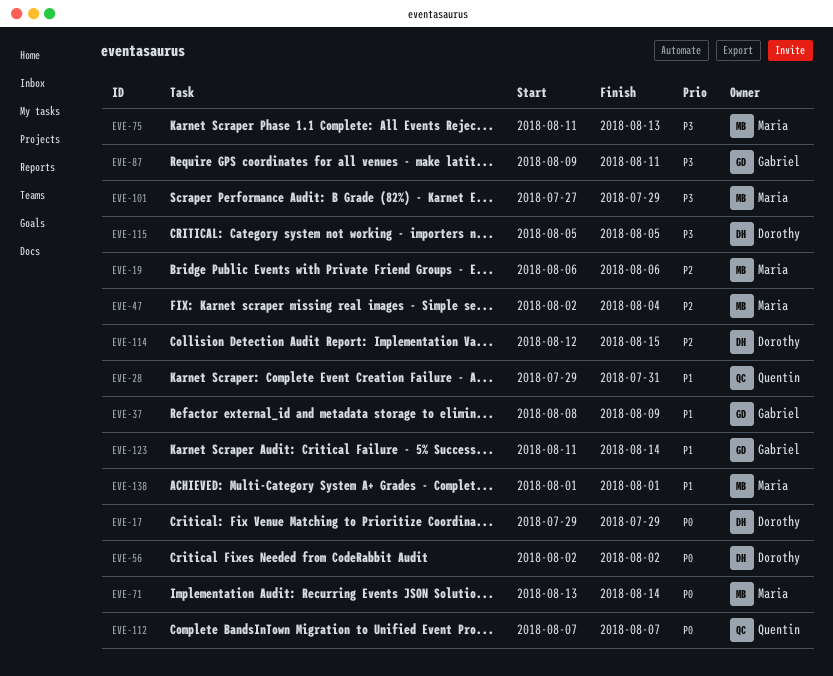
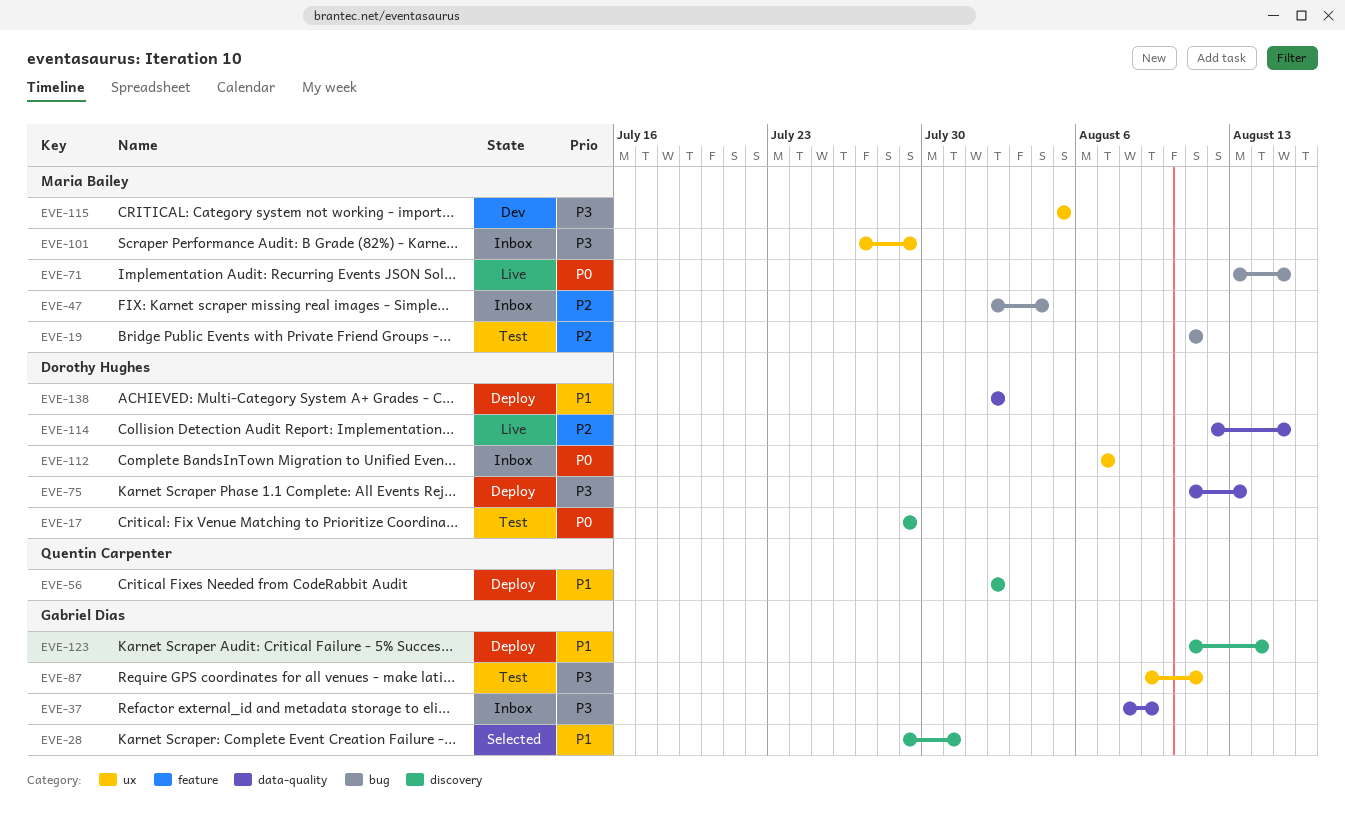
EVE-19, start: Aug 6 -> Aug 11
EVE-19, due: Aug 6 -> Aug 11
EVE-28, owner: Quentin Carpenter -> Gabriel Dias
EVE-37, priority: P1 -> P3
EVE-56, owner: Dorothy Hughes -> Quentin Carpenter
EVE-56, priority: P0 -> P1
EVE-71, due: Aug 14 -> Aug 15
EVE-75, owner: Maria Bailey -> Dorothy Hughes
EVE-112, owner: Quentin Carpenter -> Dorothy Hughes
EVE-115, owner: Dorothy Hughes -> Maria Bailey
EVE-138, owner: Maria Bailey -> Dorothy Hughes
EVE-138, start: Aug 1 -> Aug 2
EVE-138, due: Aug 1 -> Aug 2

